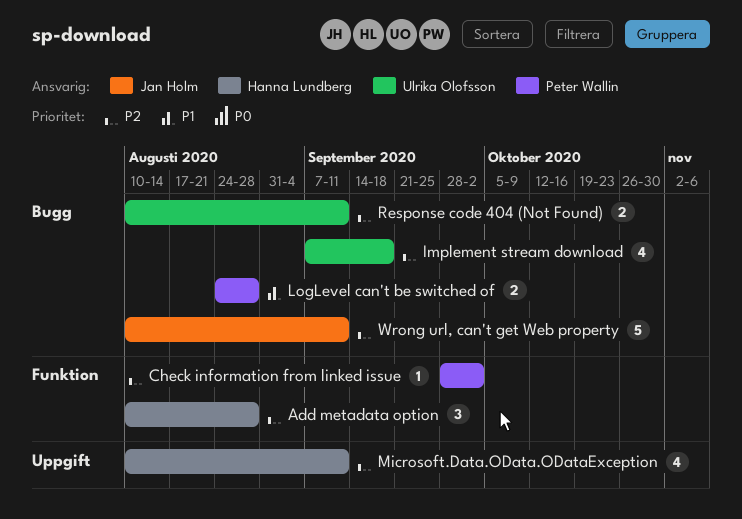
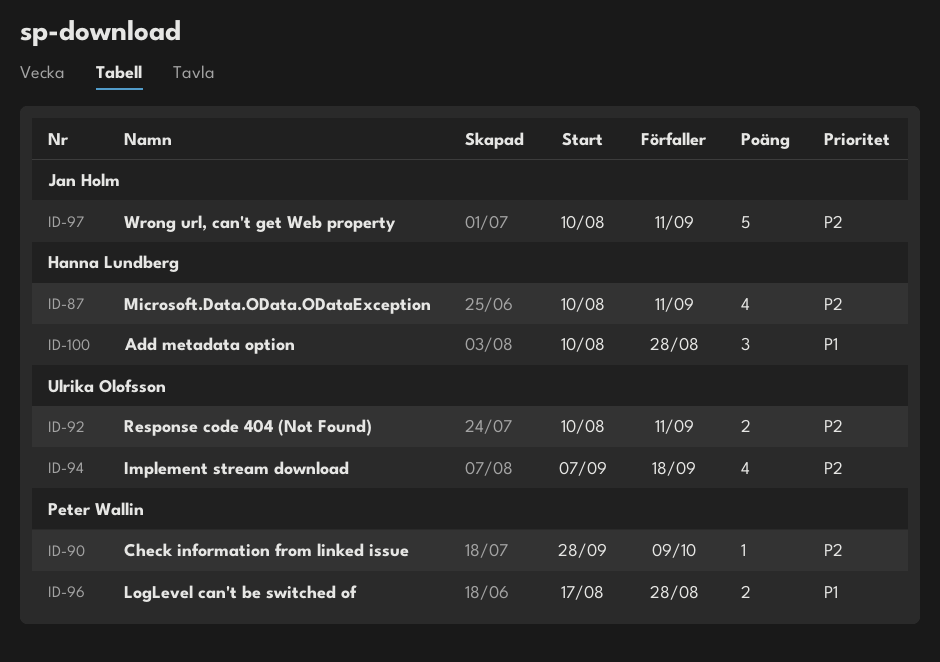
Add metadata option, priority: P2 -> P1
Check information from linked issue, due: Oct 2 -> Oct 9
LogLevel can't be switched of, start: Aug 24 -> Aug 17

